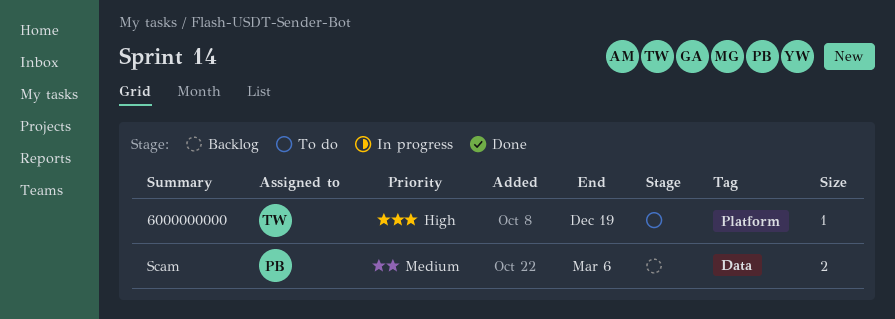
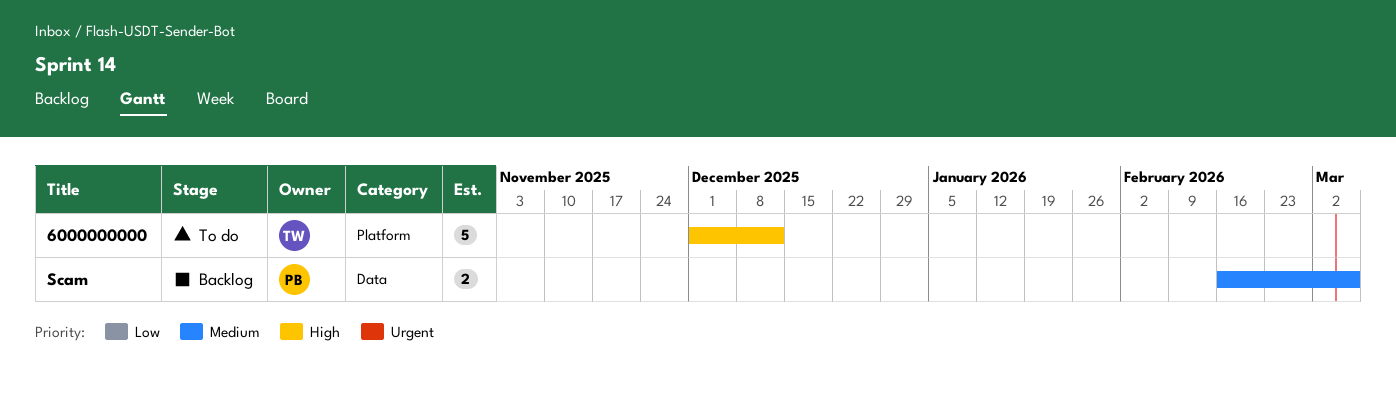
6000000000, estimate: 1 -> 5
6000000000, due: Dec 19 -> Dec 12

